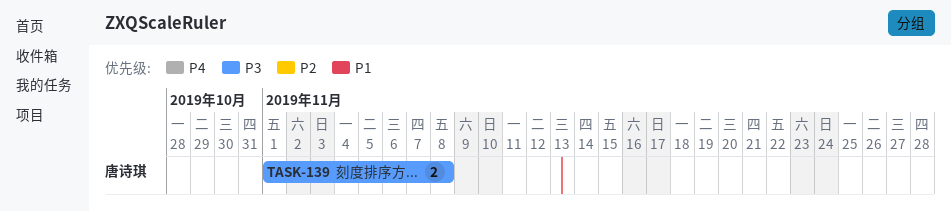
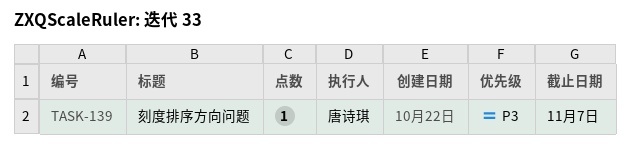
TASK-139, estimate: 2 -> 1
TASK-139, due: Nov 8 -> Nov 7

